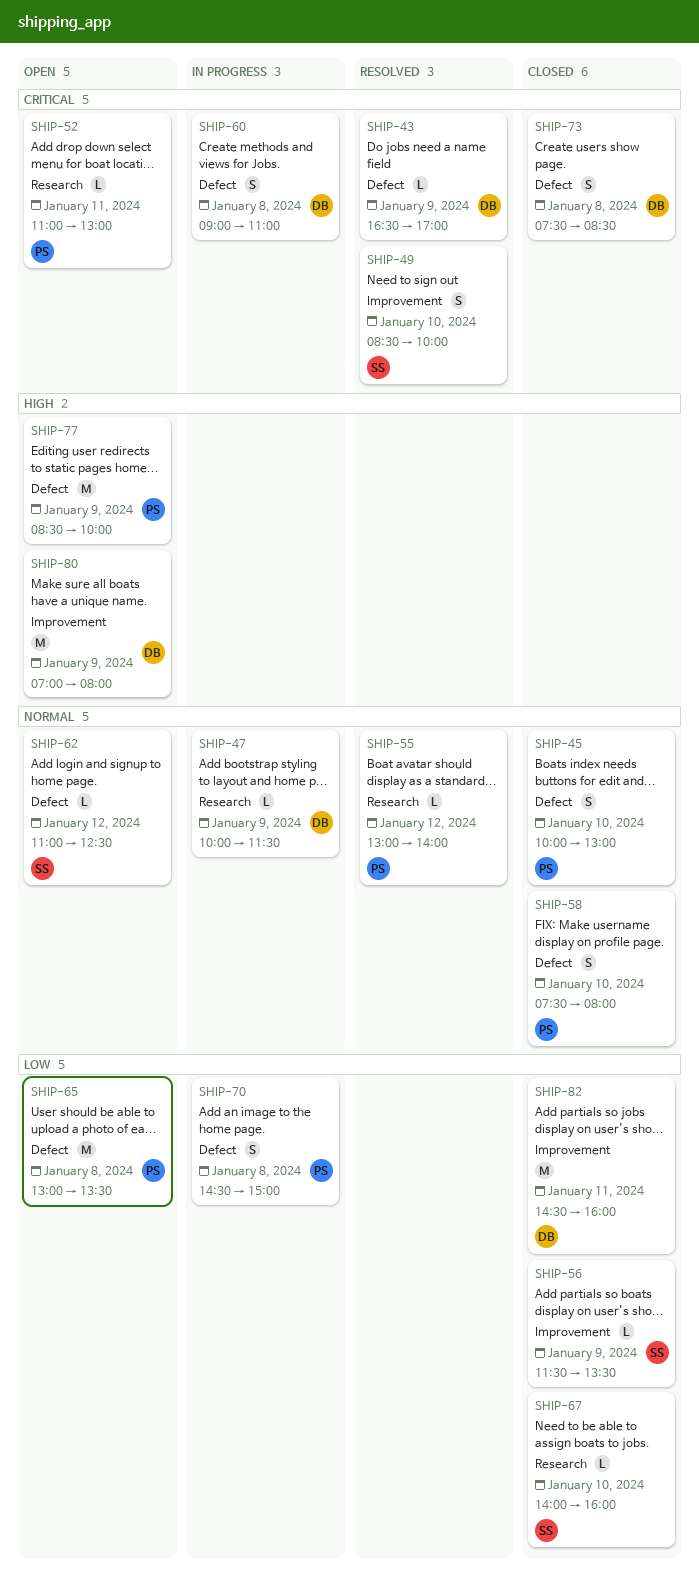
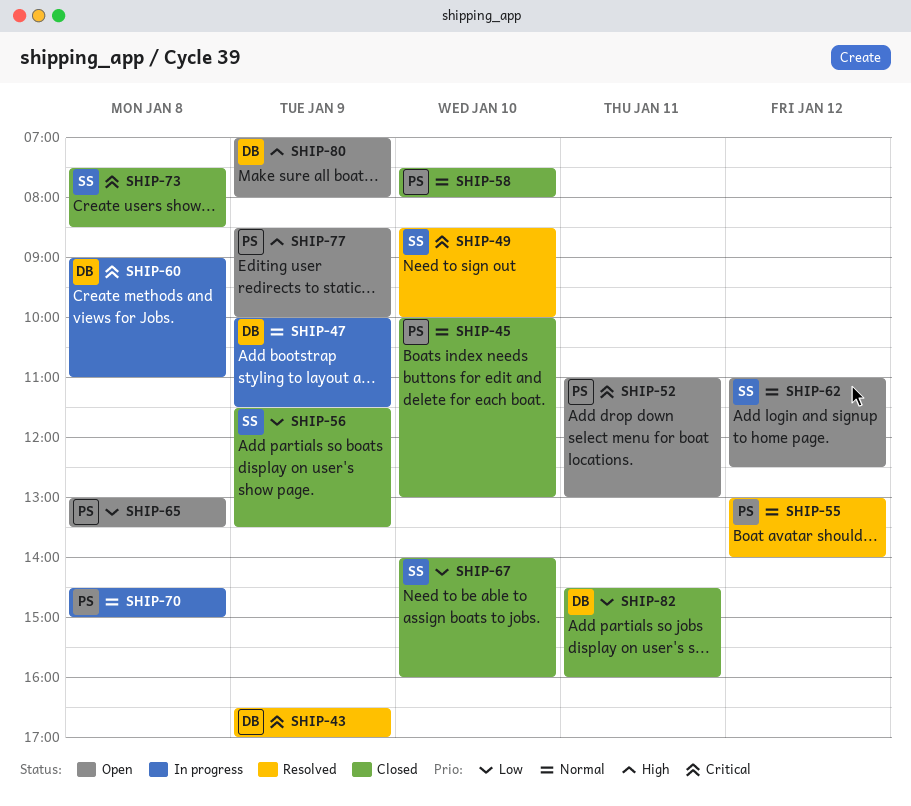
SHIP-70, priority: Low -> Normal
SHIP-73, owner: DB -> SS

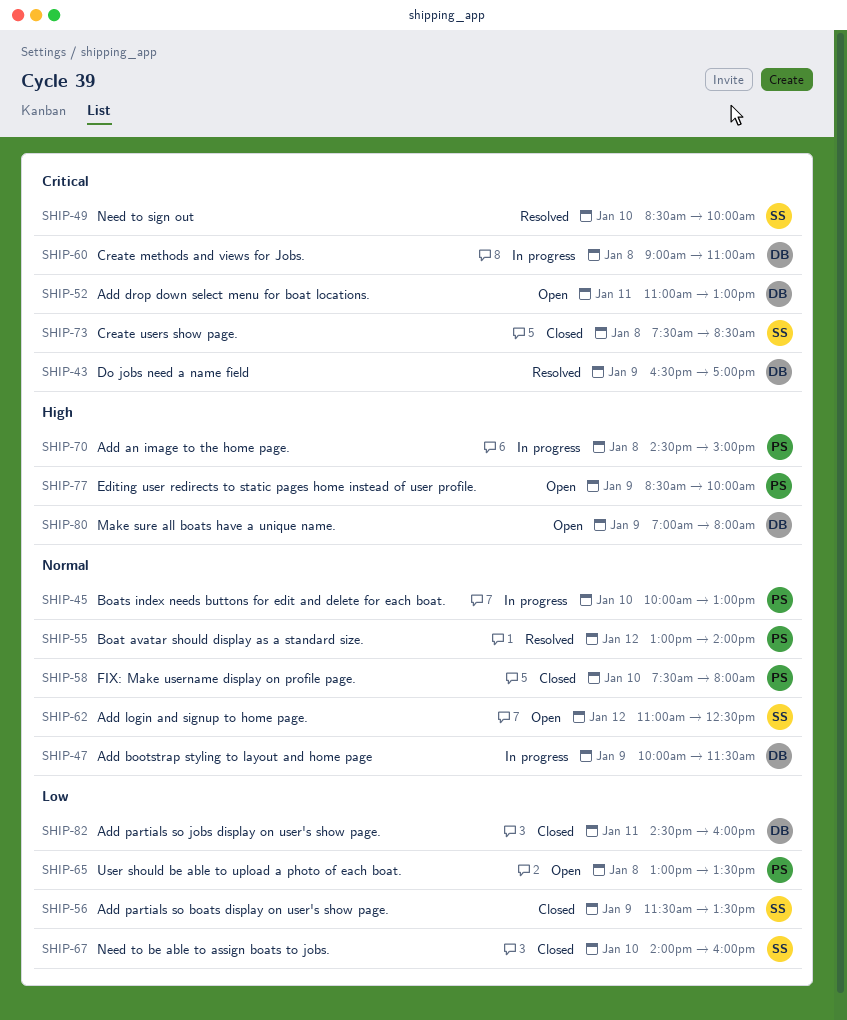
SHIP-45, status: Closed -> In progress
SHIP-52, owner: PS -> DB
SHIP-70, priority: Normal -> High

